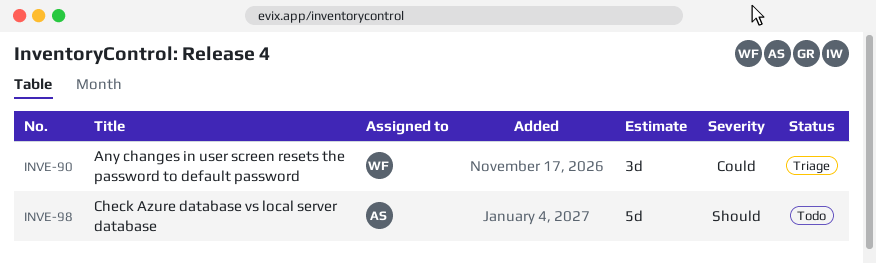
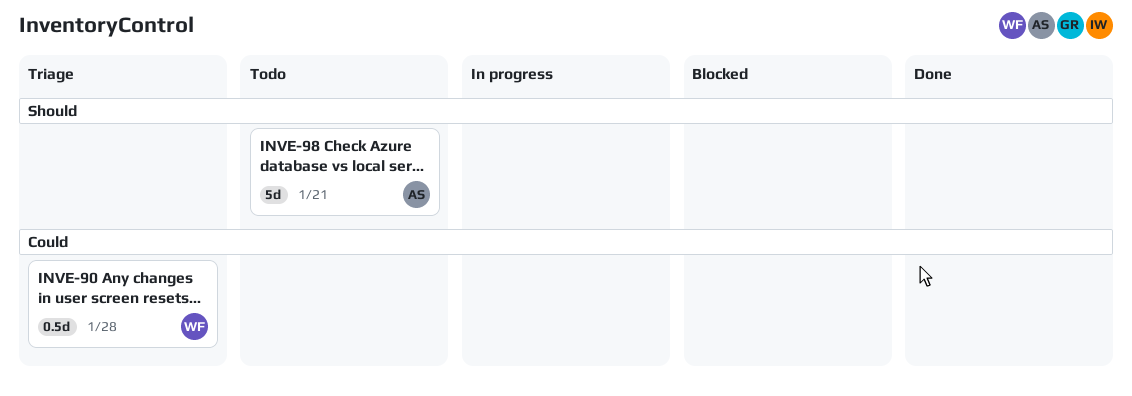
INVE-90, estimate: 3d -> 0.5d

